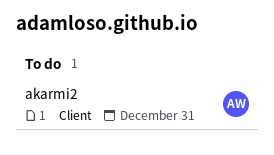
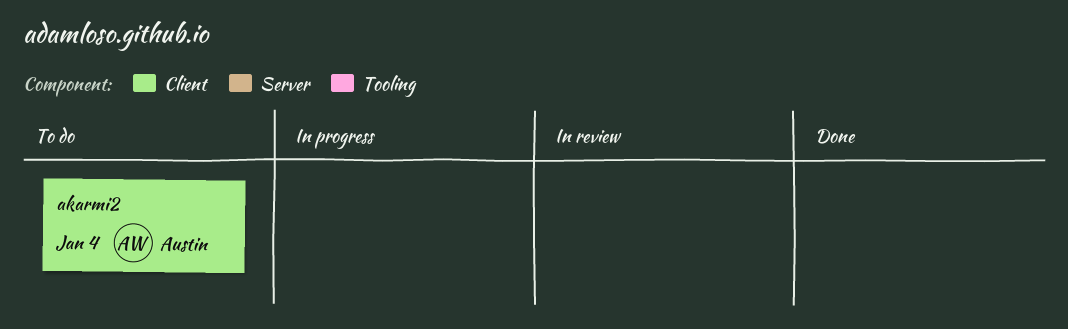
akarmi2, due: Dec 31 -> Jan 4

